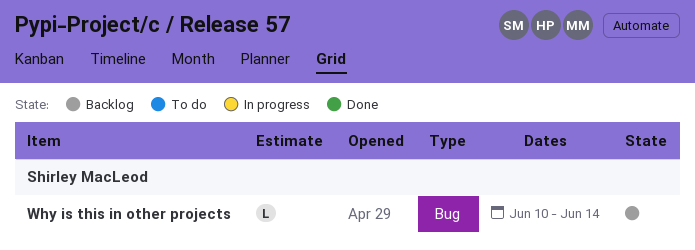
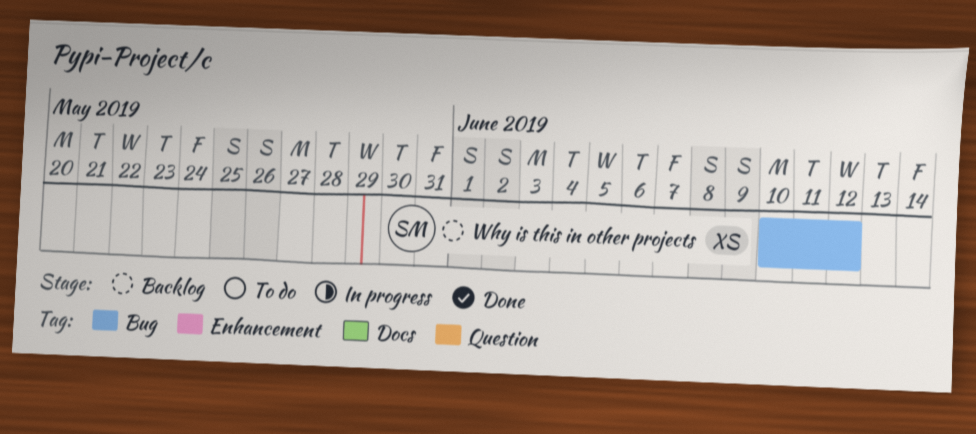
Why is this in other projects, estimate: L -> XS
Why is this in other projects, due: Jun 14 -> Jun 12

